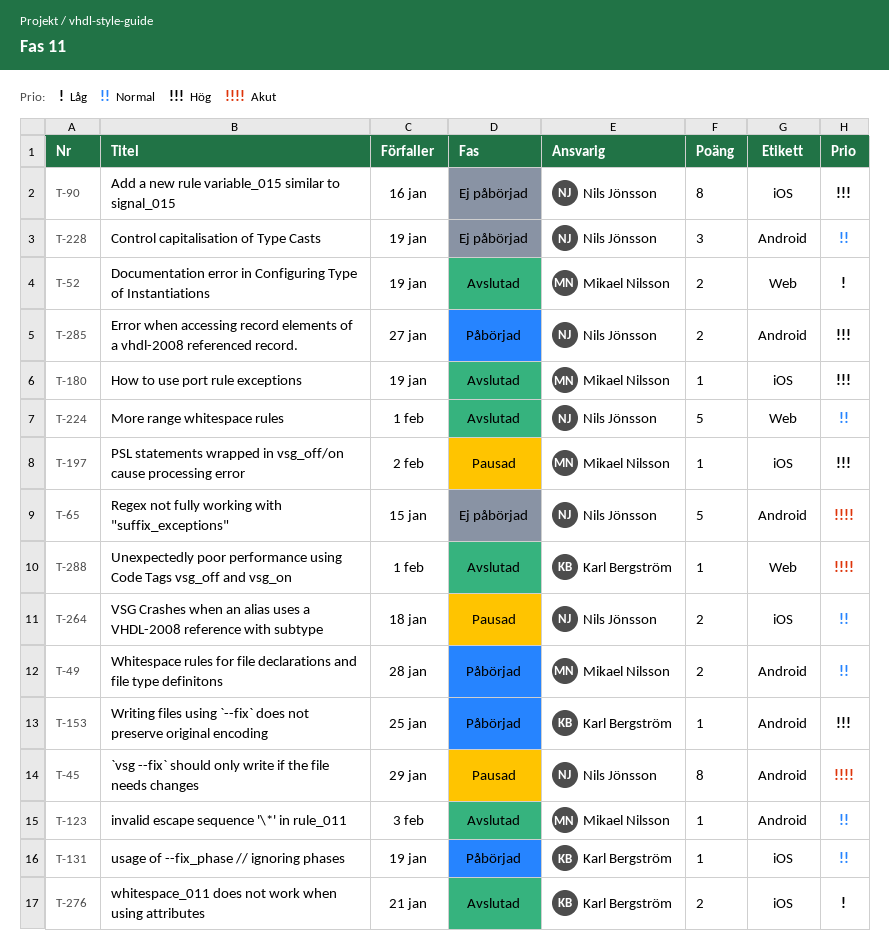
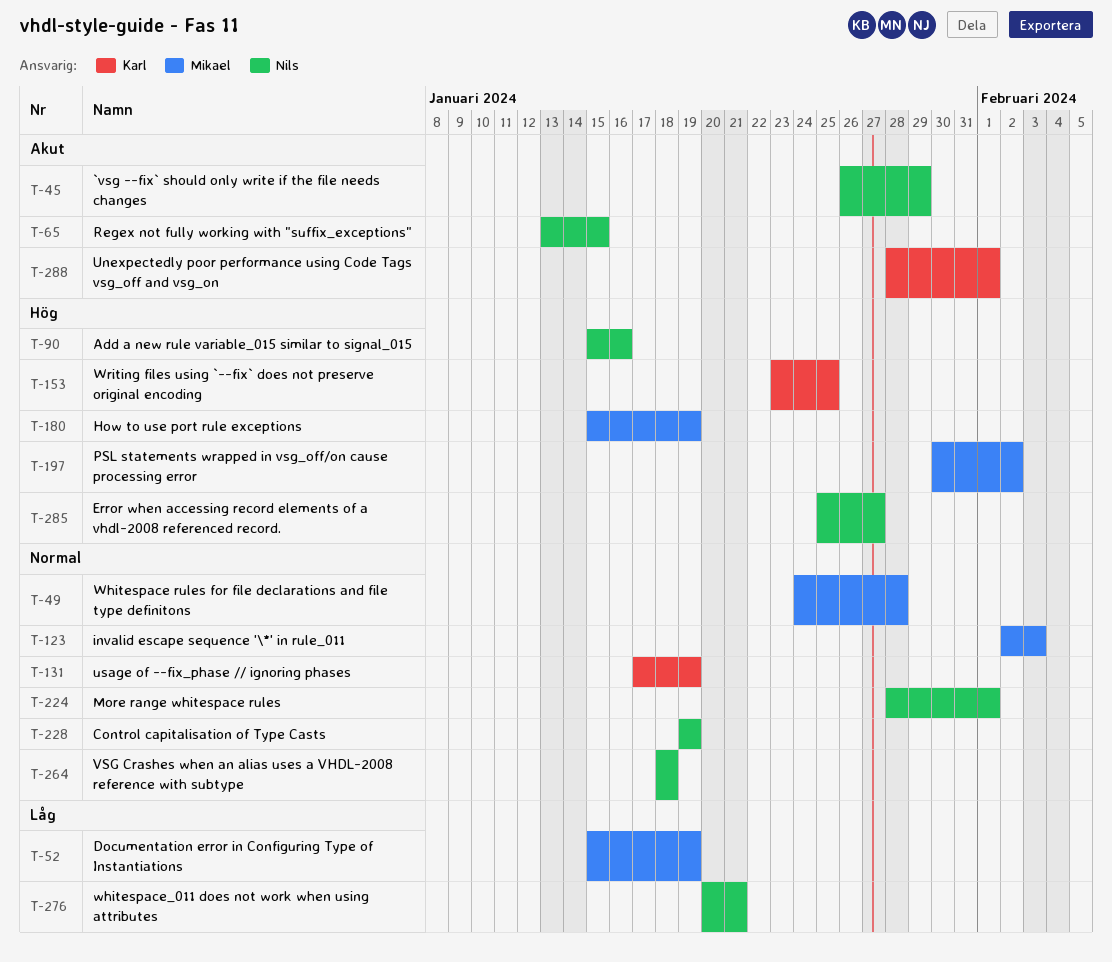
T-276, owner: Karl Bergström -> Nils Jönsson

